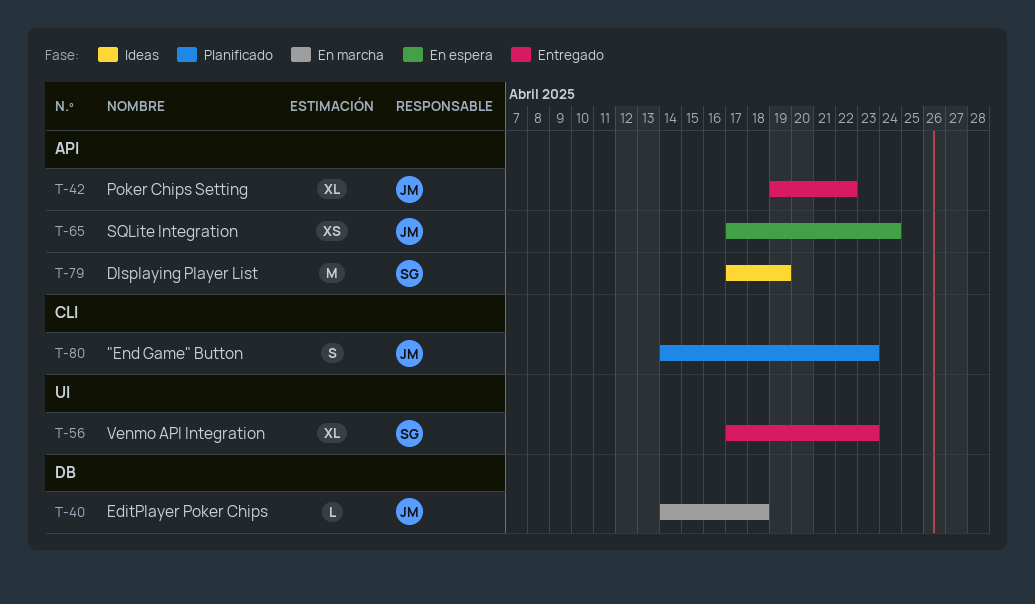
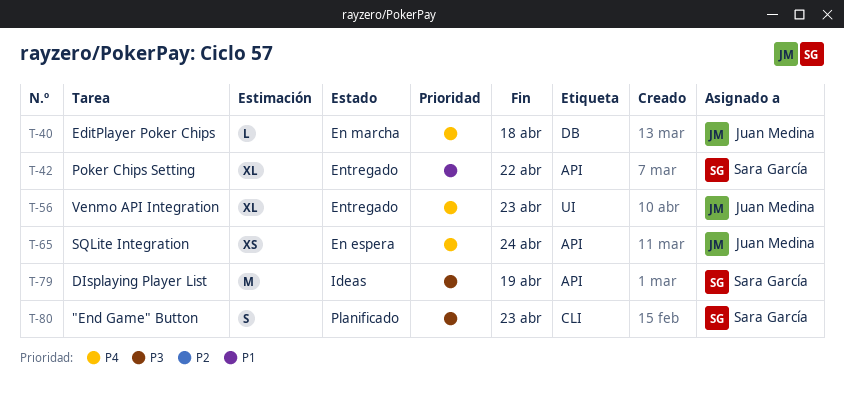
T-42, owner: Juan Medina -> Sara García
T-56, owner: Sara García -> Juan Medina
T-80, owner: Juan Medina -> Sara García

